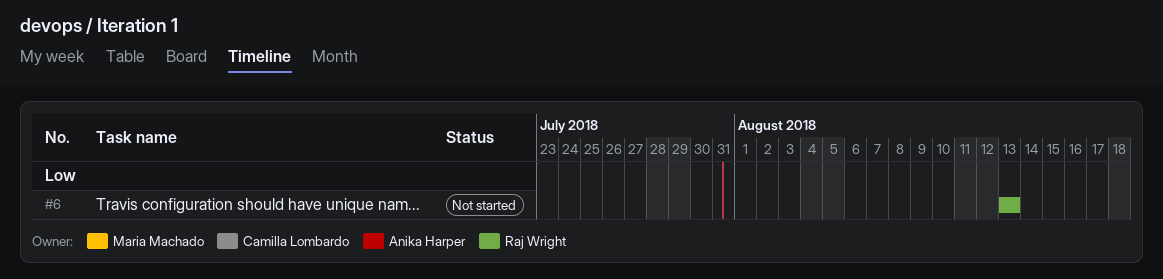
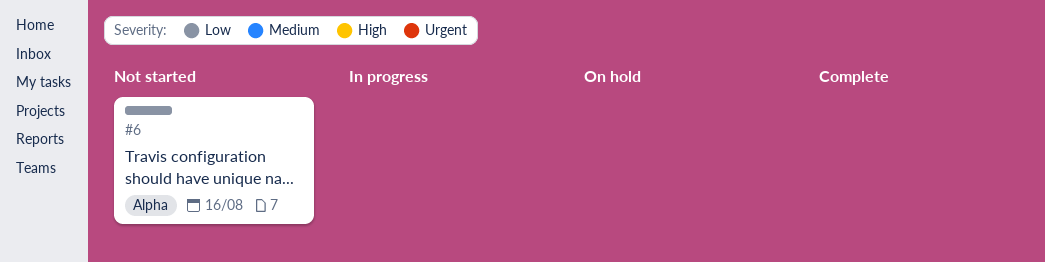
#6, due: Aug 13 -> Aug 16

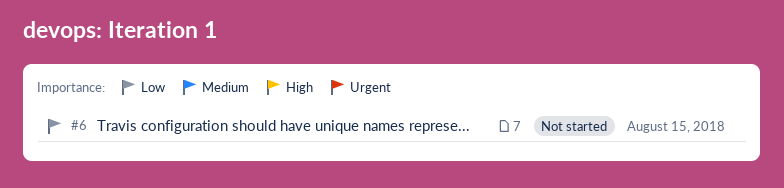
#6, due: Aug 16 -> Aug 15

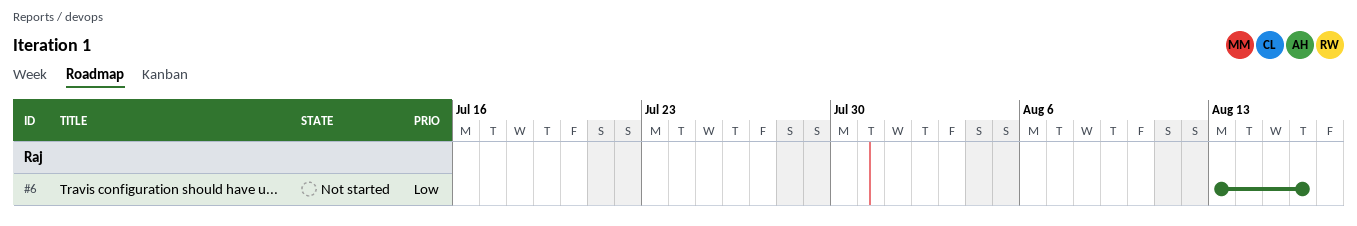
#6, due: Aug 15 -> Aug 16

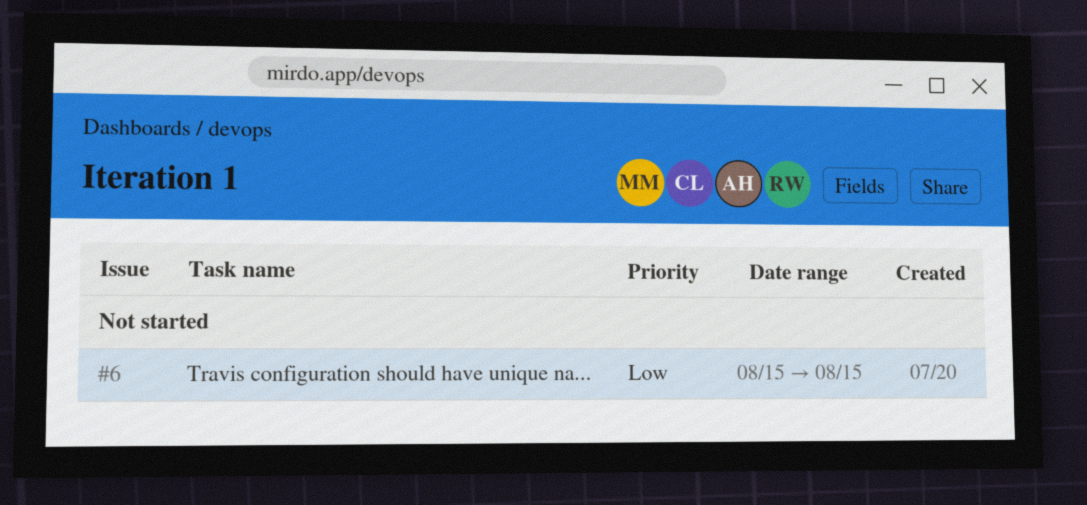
#6, start: Aug 13 -> Aug 15
#6, due: Aug 16 -> Aug 15

